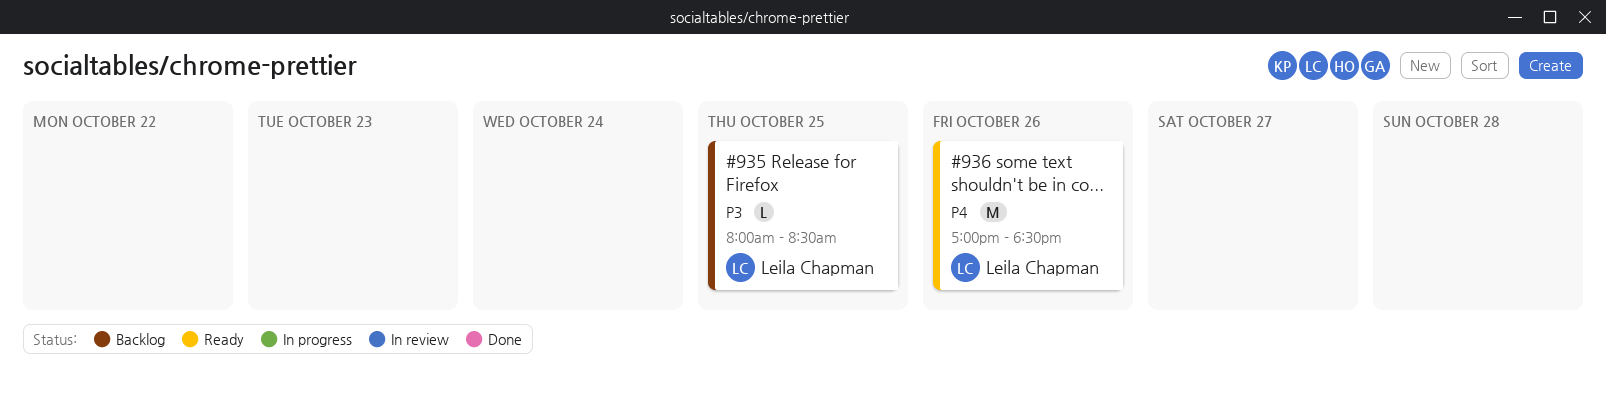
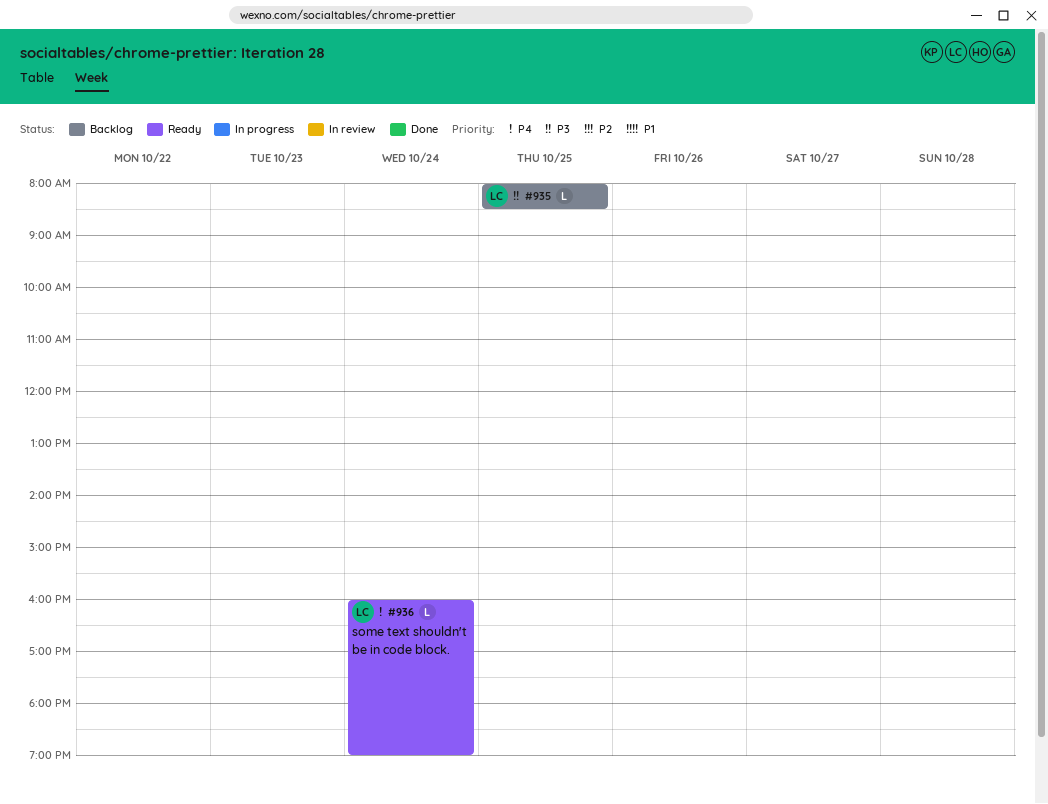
#936, estimate: M -> L
#936, day: Oct 26 -> Oct 24
#936, begins: 17:00 -> 16:00
#936, ends: 18:30 -> 19:00

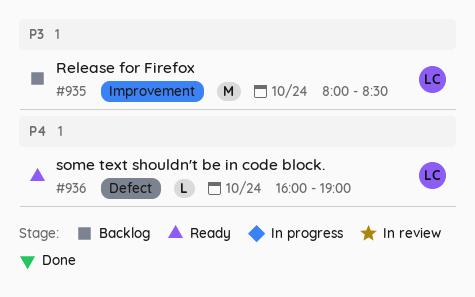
#935, estimate: L -> M
#935, day: Oct 25 -> Oct 24

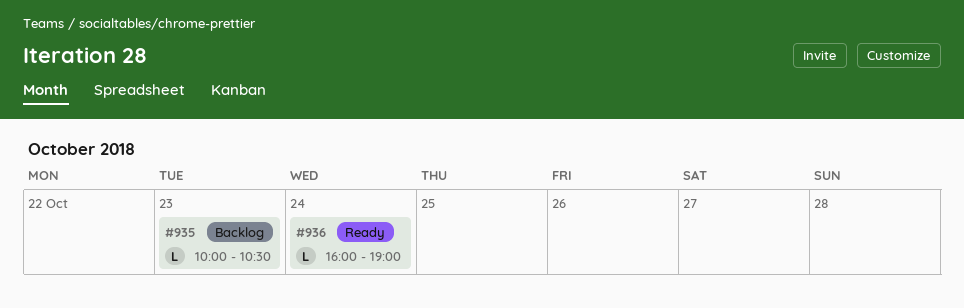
#935, estimate: M -> L
#935, day: Oct 24 -> Oct 23
#935, begins: 08:00 -> 10:00
#935, ends: 08:30 -> 10:30

